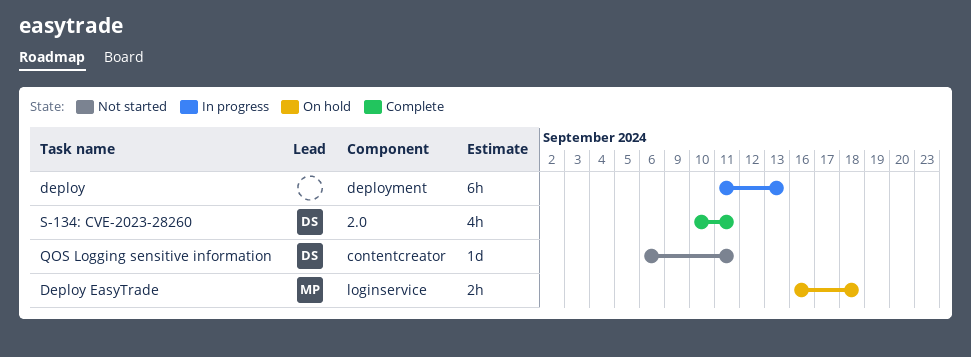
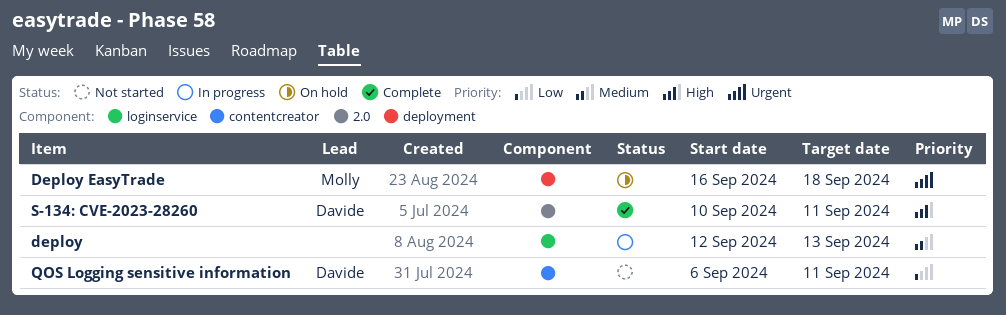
deploy, label: deployment -> loginservice
deploy, start: Sep 11 -> Sep 12
Deploy EasyTrade, label: loginservice -> deployment

